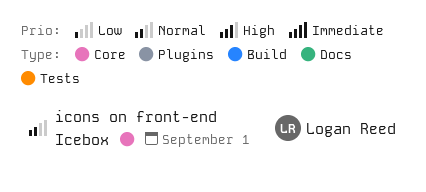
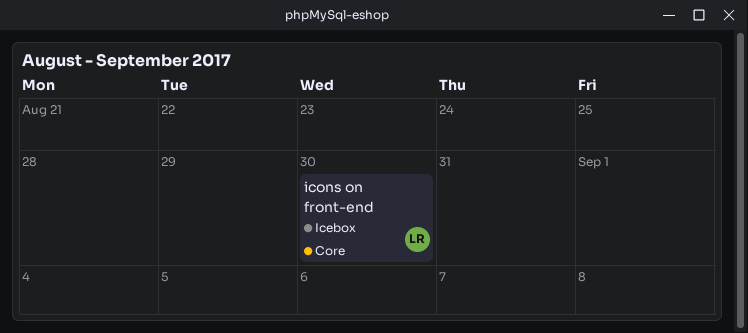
icons on front-end, due: Sep 1 -> Aug 30

